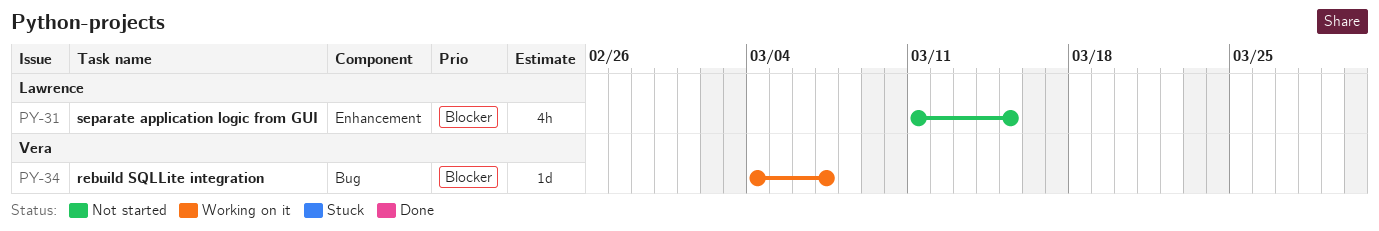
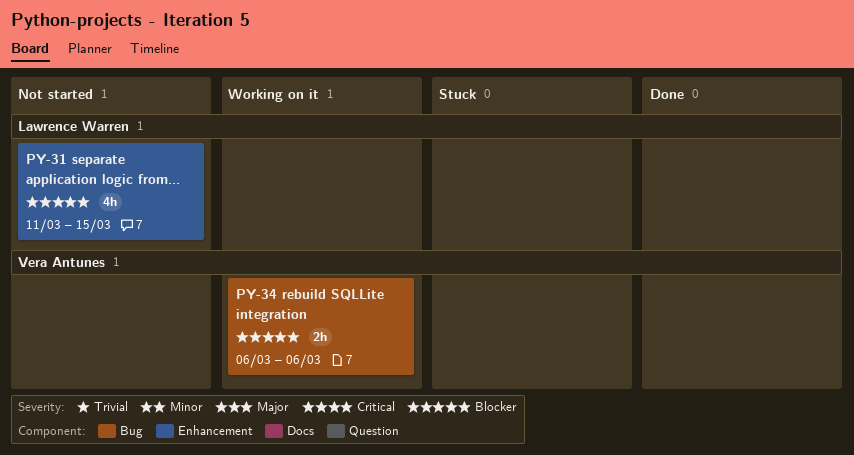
PY-34, estimate: 1d -> 2h
PY-34, start: Mar 4 -> Mar 6
PY-34, due: Mar 7 -> Mar 6

